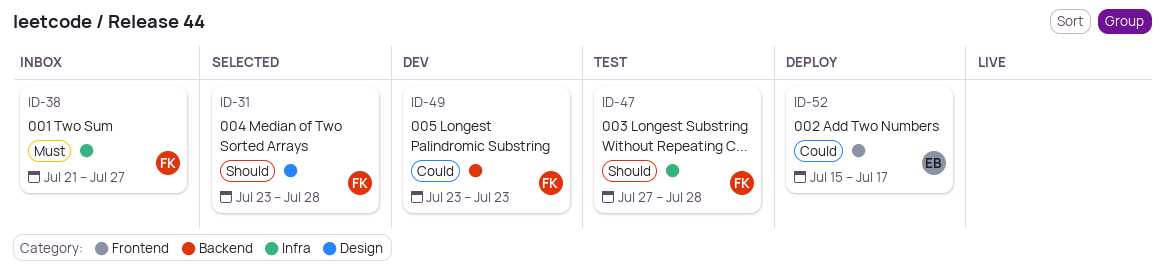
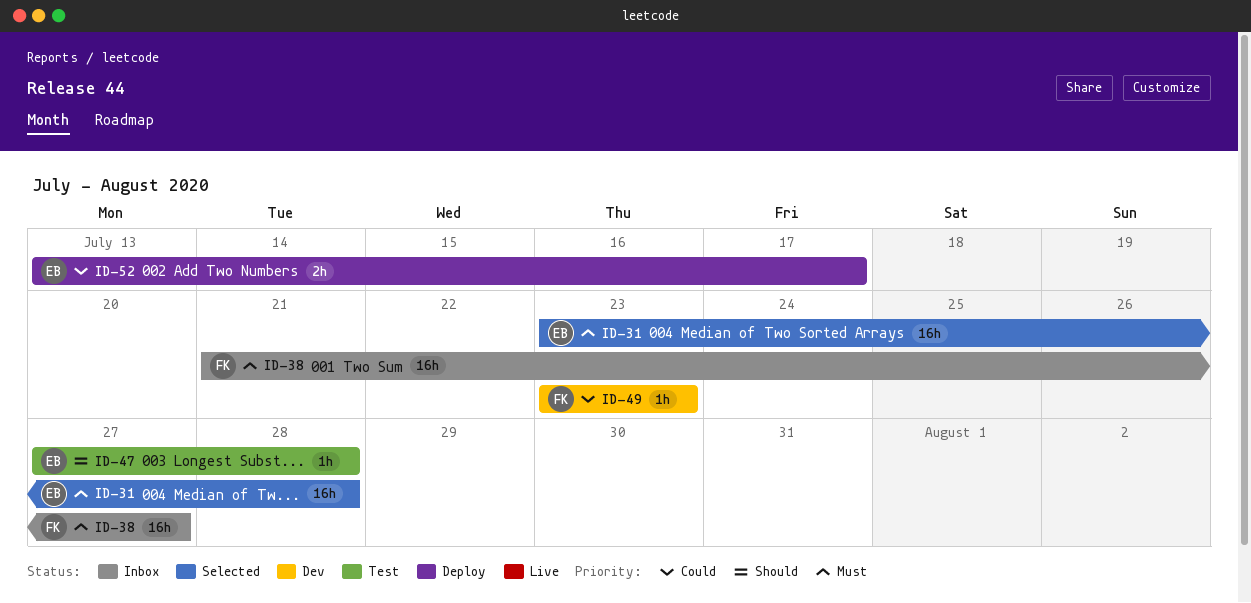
ID-31, owner: FK -> EB
ID-31, priority: Should -> Must
ID-47, owner: FK -> EB
ID-52, start: Jul 15 -> Jul 13

